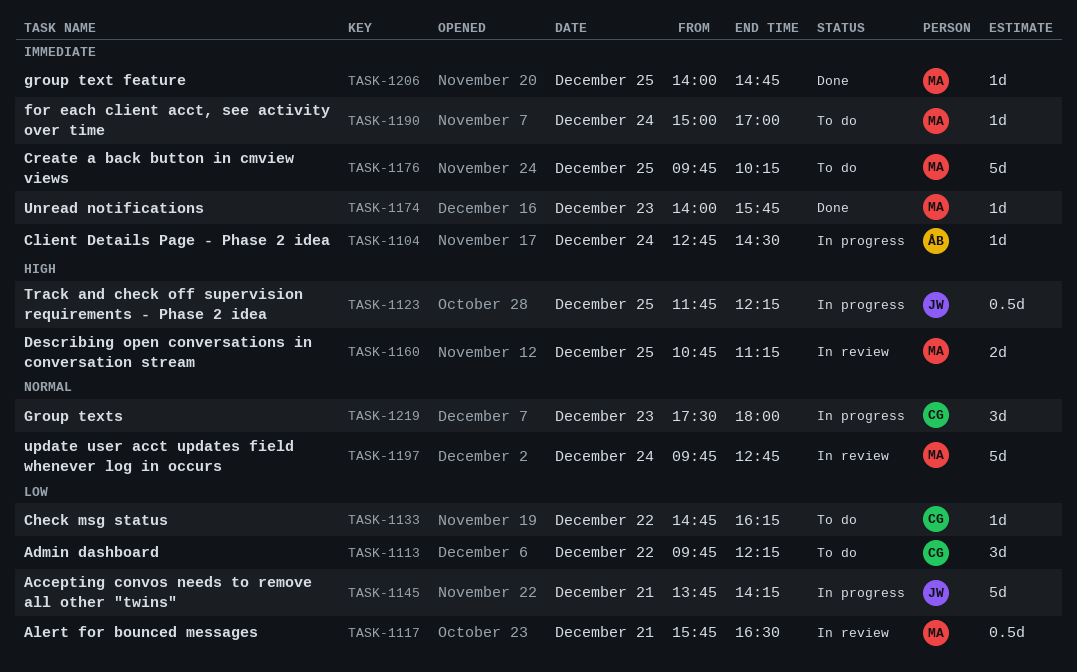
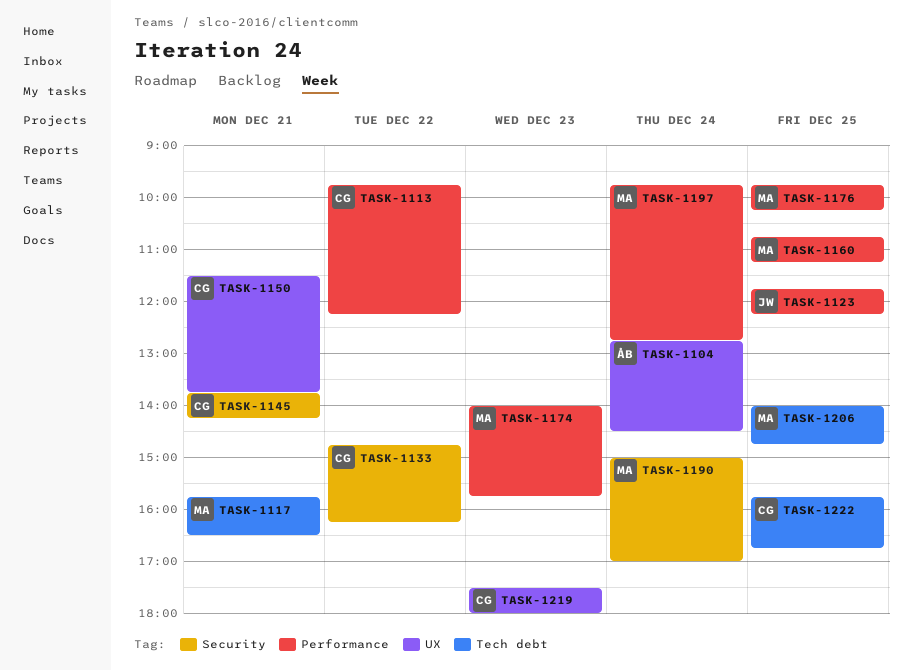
TASK-1145, owner: JW -> CG
TASK-1150: none -> present
TASK-1222: none -> present

